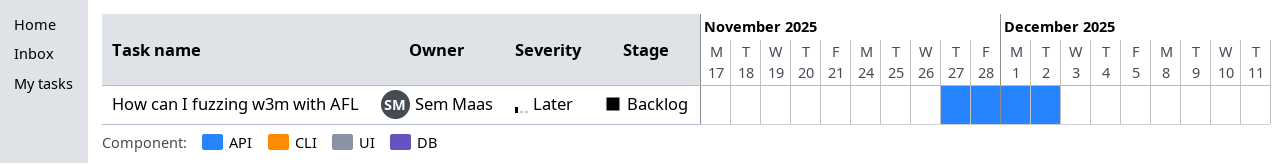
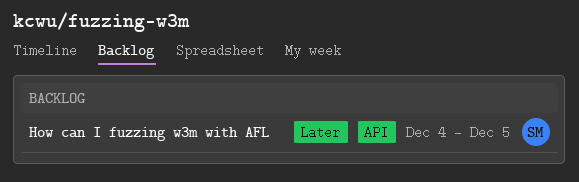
How can I fuzzing w3m with AFL, start: Nov 27 -> Dec 4
How can I fuzzing w3m with AFL, due: Dec 2 -> Dec 5

